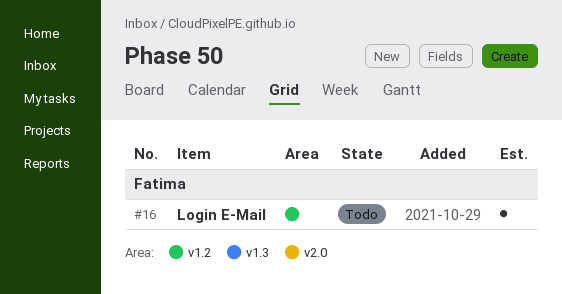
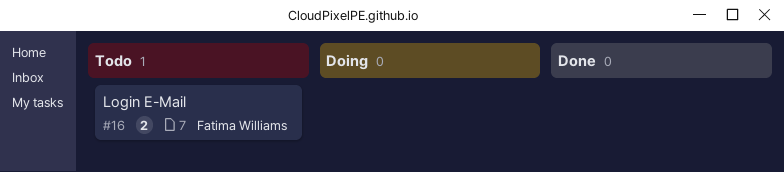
#16, estimate: 1 -> 2

